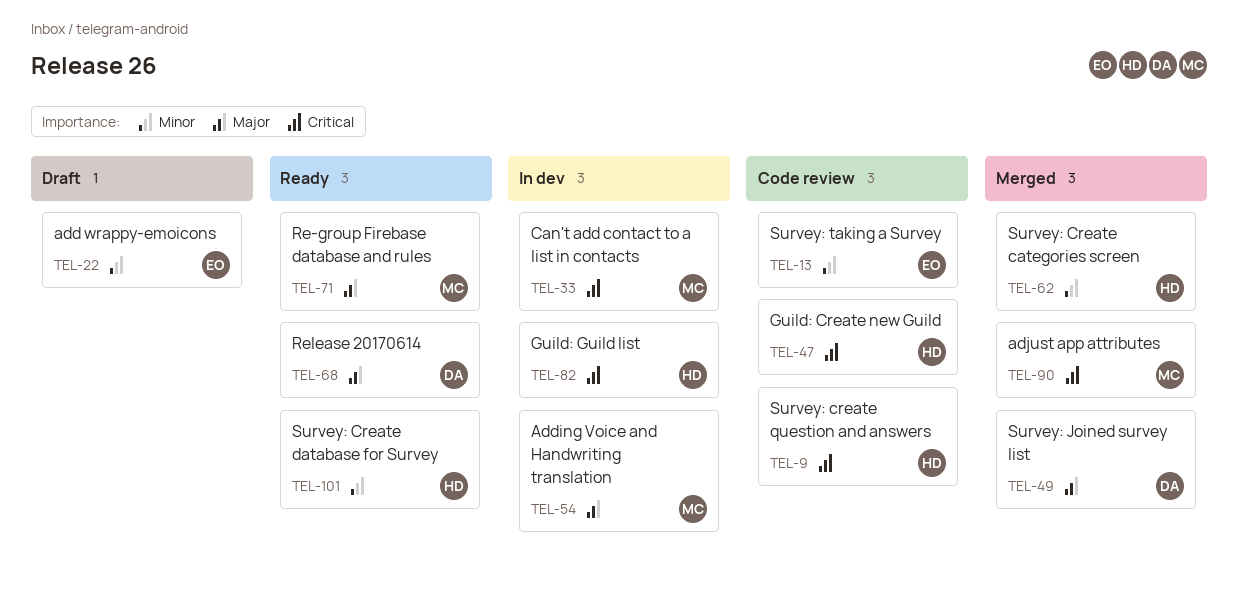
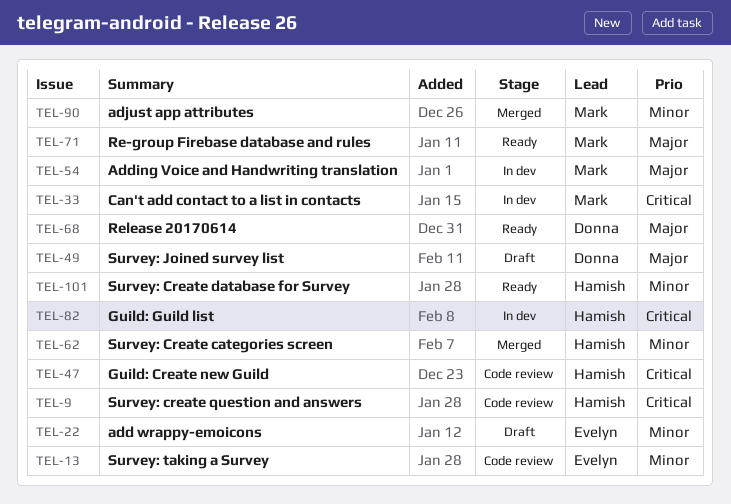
TEL-49, status: Merged -> Draft
TEL-90, priority: Critical -> Minor

